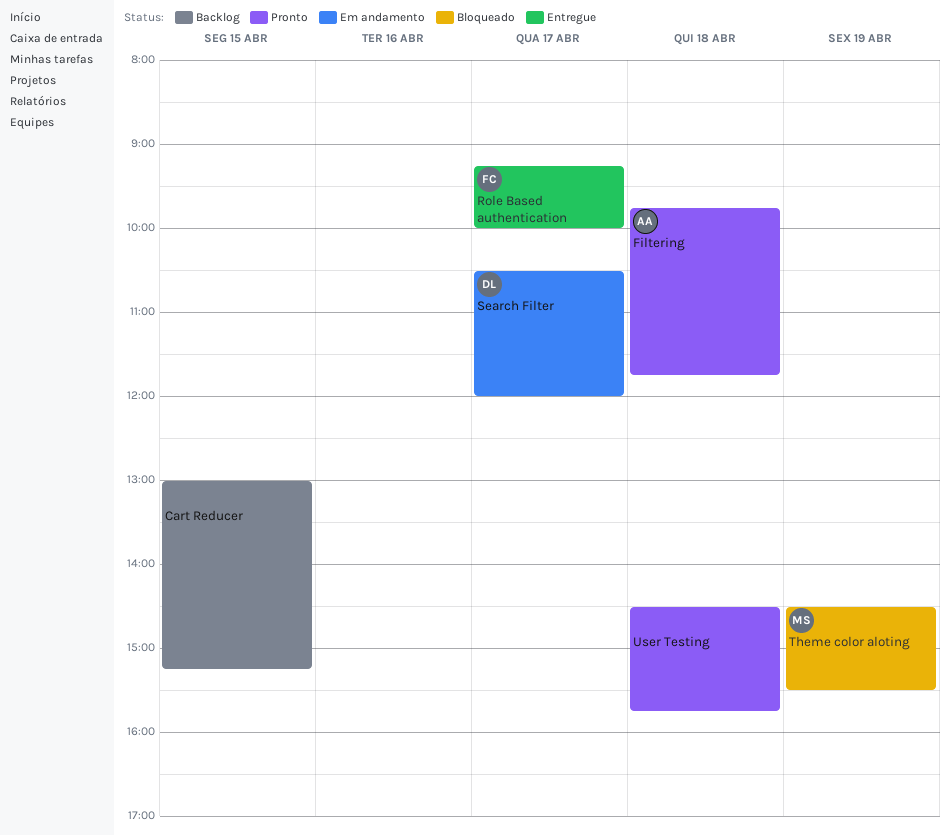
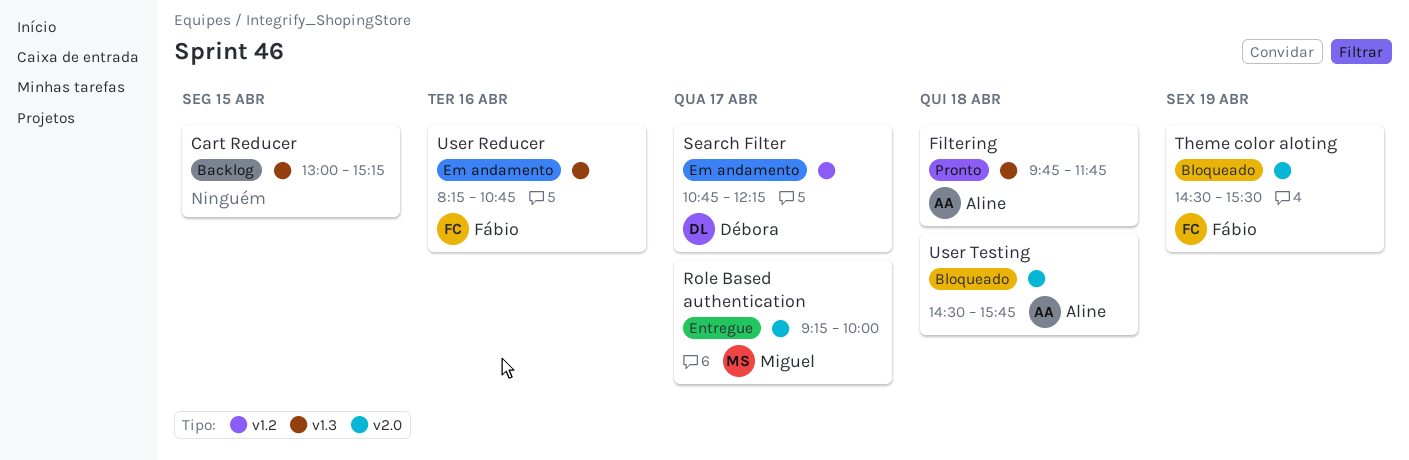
Role Based authentication, owner: Fábio -> Miguel
Search Filter, begins: 10:30 -> 10:45
Search Filter, ends: 12:00 -> 12:15
Theme color aloting, owner: Miguel -> Fábio
User Reducer: none -> present
User Testing, status: Pronto -> Bloqueado
User Testing, owner: none -> Aline

